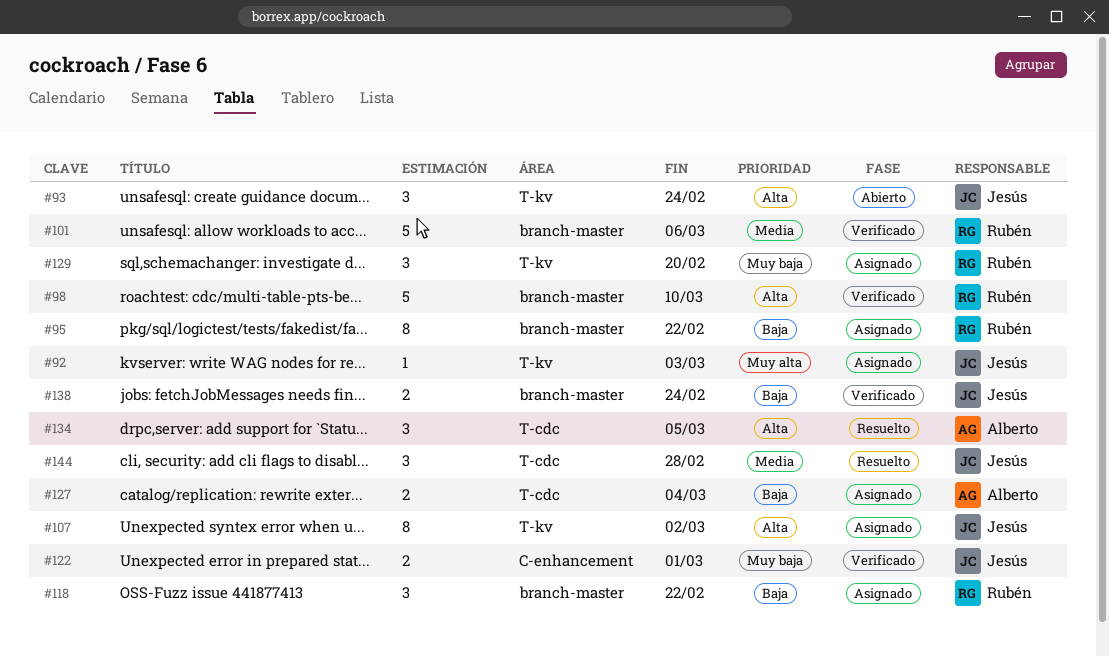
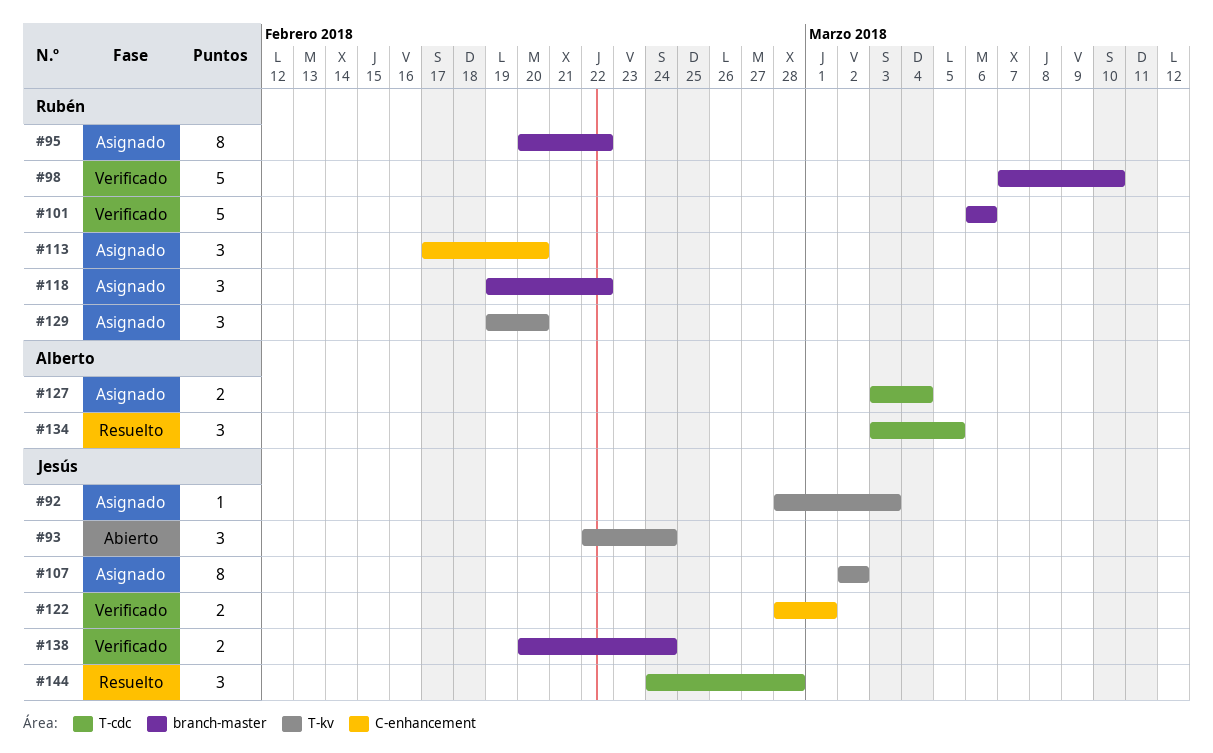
#113: none -> present

